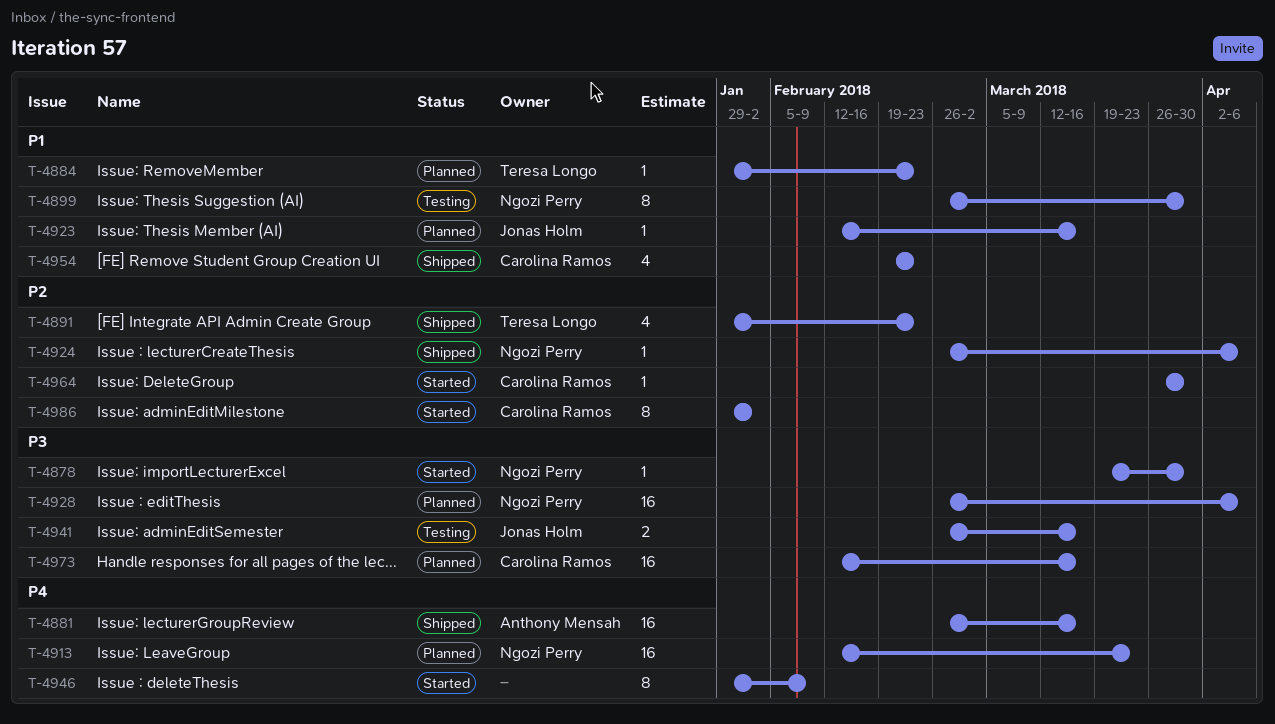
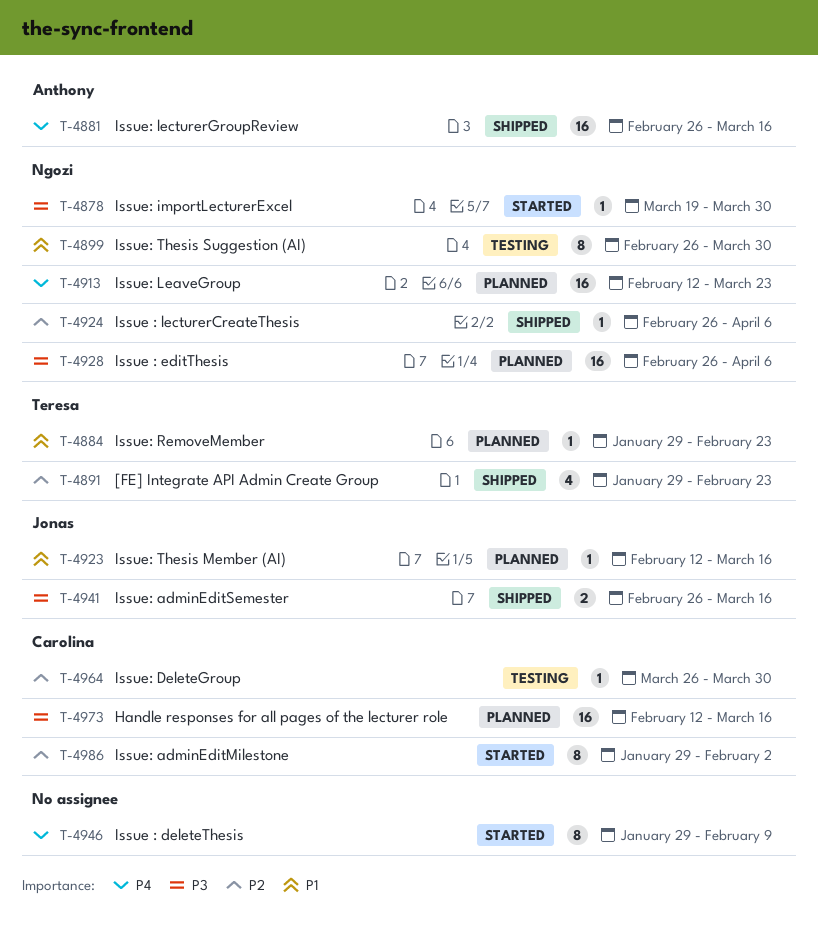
T-4941, status: Testing -> Shipped
T-4954: present -> none
T-4964, status: Started -> Testing

